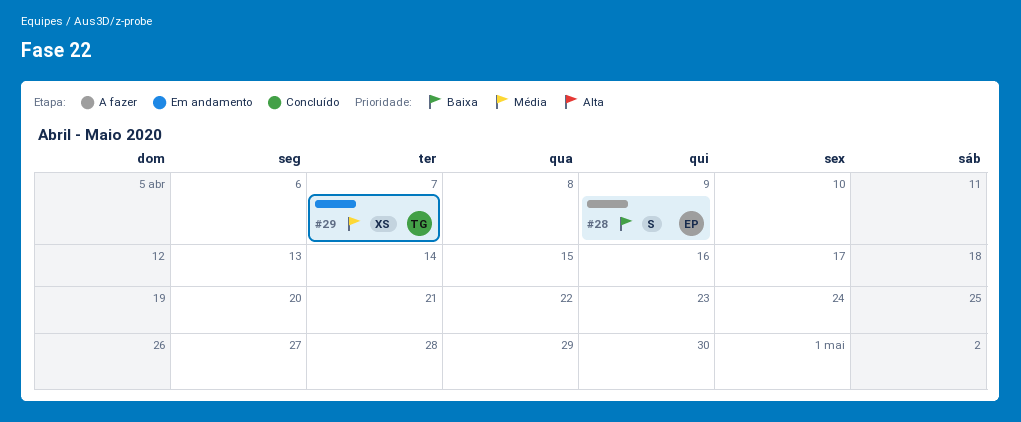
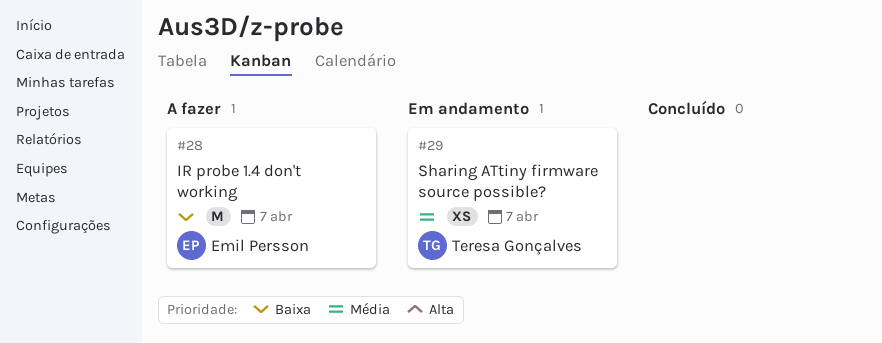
#28, estimate: S -> M
#28, due: Apr 9 -> Apr 7

